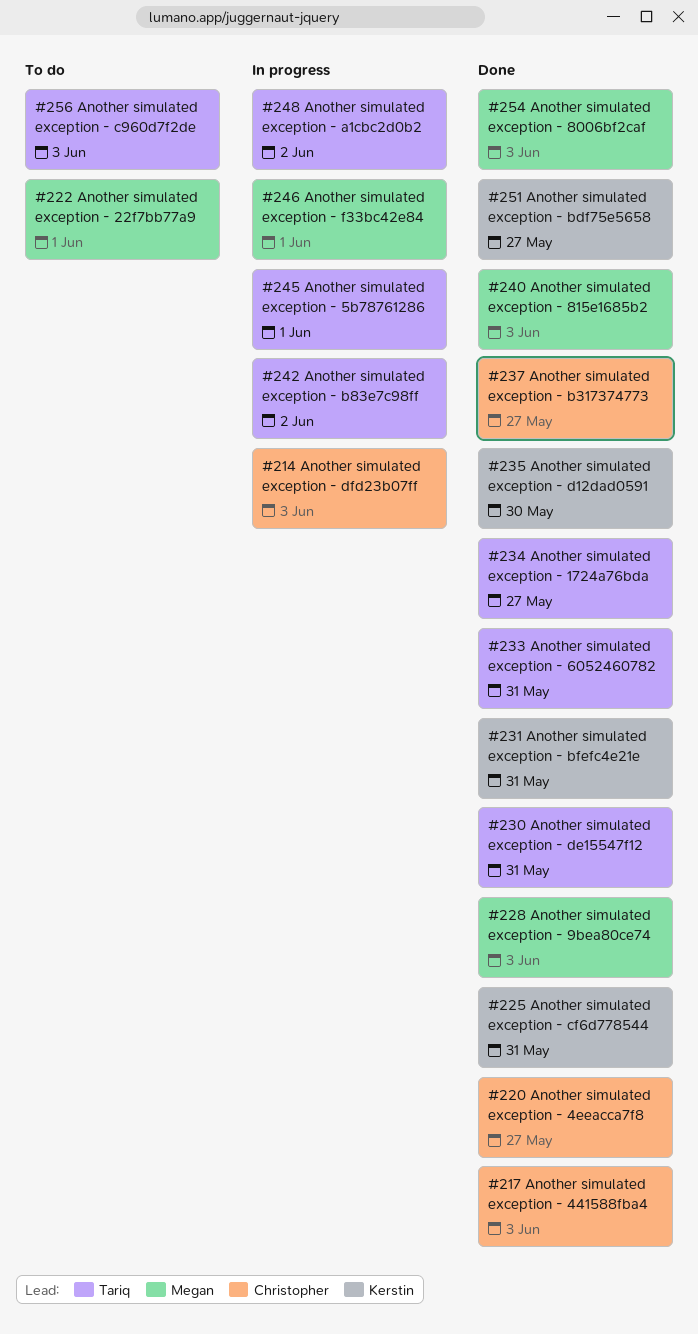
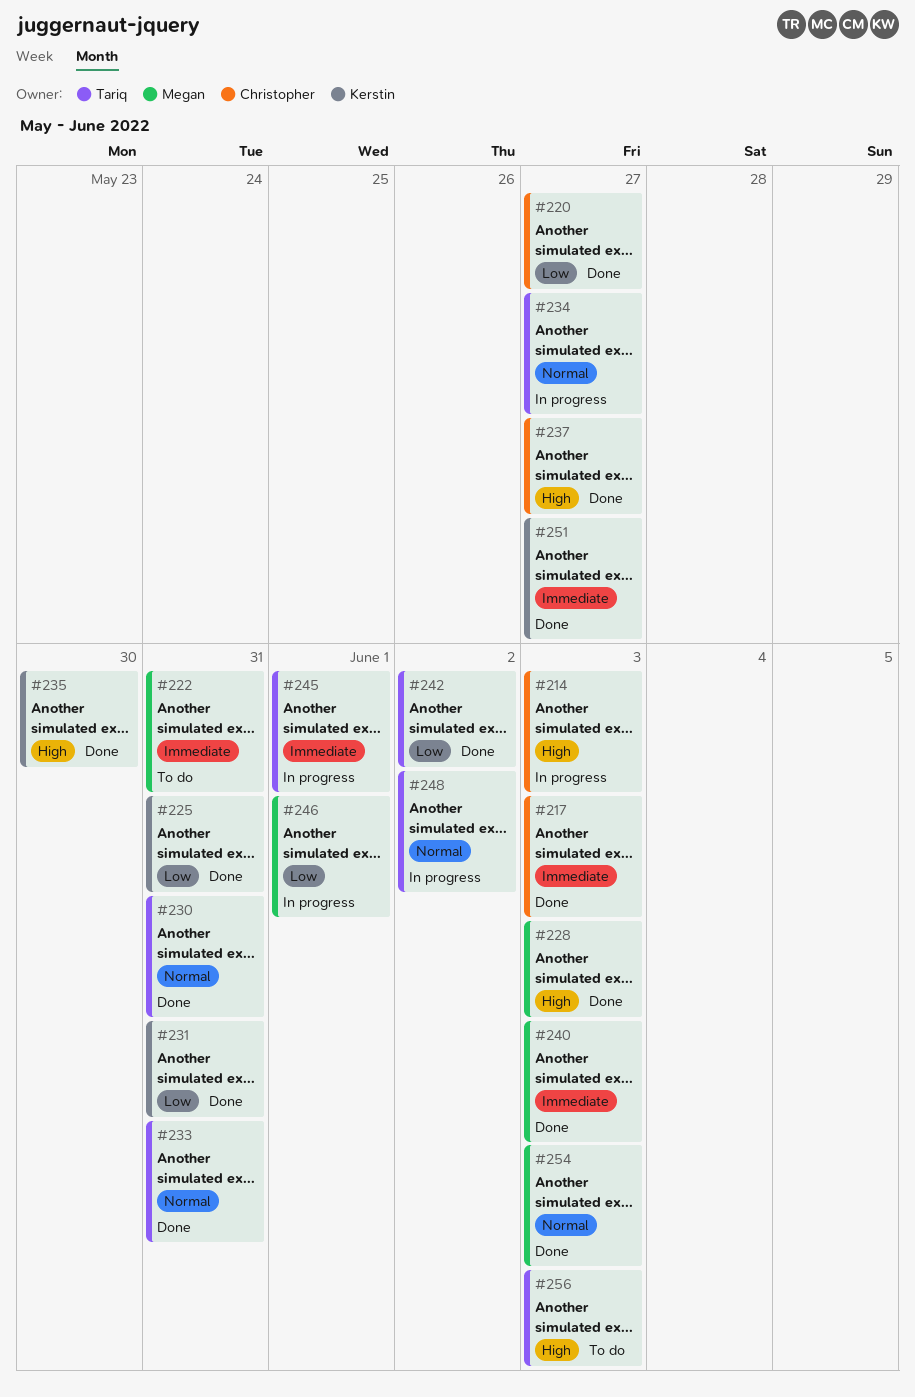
#222, due: Jun 1 -> May 31
#234, status: Done -> In progress
#242, status: In progress -> Done

